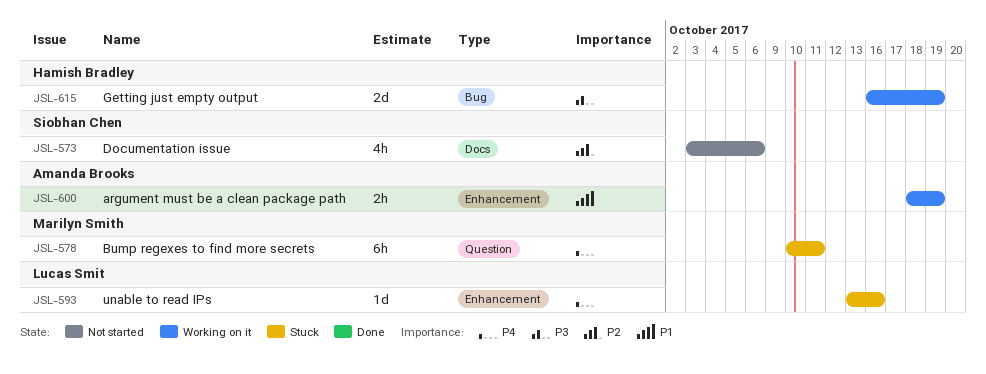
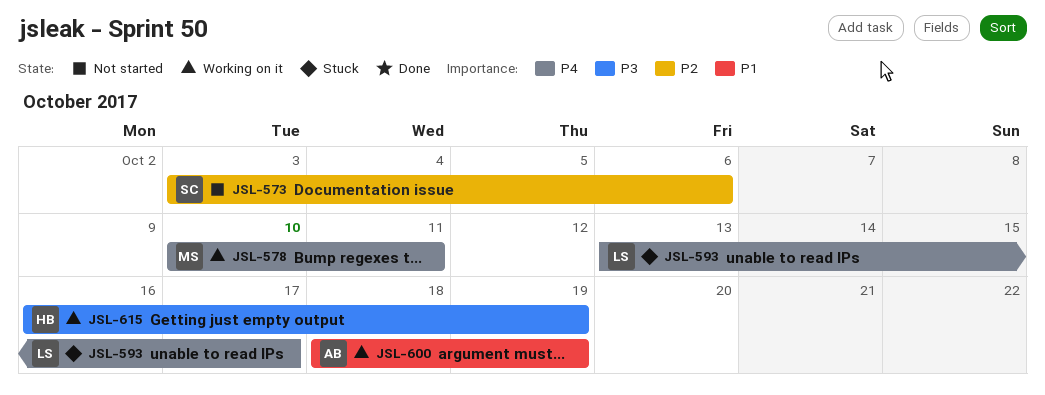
JSL-578, status: Stuck -> Working on it
JSL-593, due: Oct 16 -> Oct 17

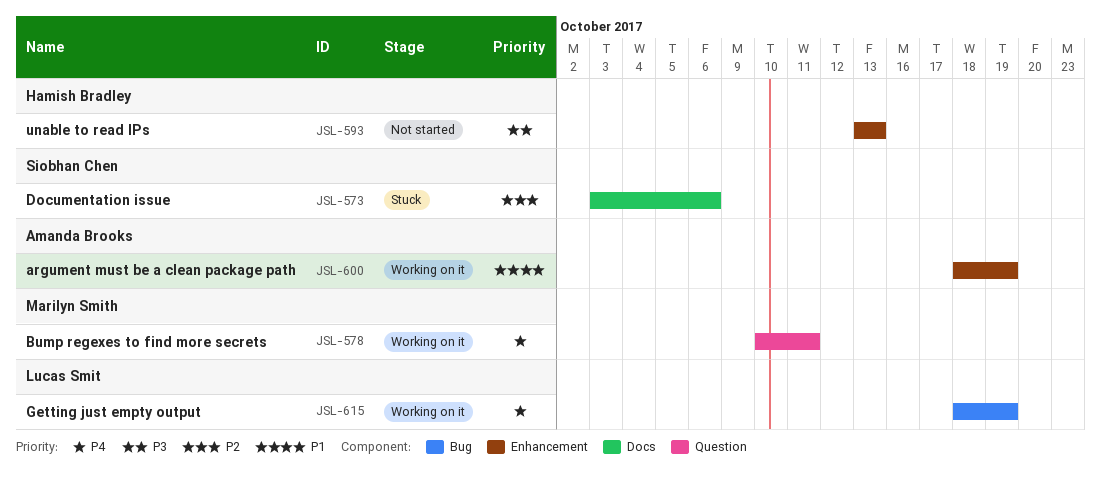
JSL-573, status: Not started -> Stuck
JSL-593, status: Stuck -> Not started
JSL-593, owner: Lucas Smit -> Hamish Bradley
JSL-593, priority: P4 -> P3
JSL-593, due: Oct 17 -> Oct 13
JSL-615, owner: Hamish Bradley -> Lucas Smit
JSL-615, priority: P3 -> P4
JSL-615, start: Oct 16 -> Oct 18

